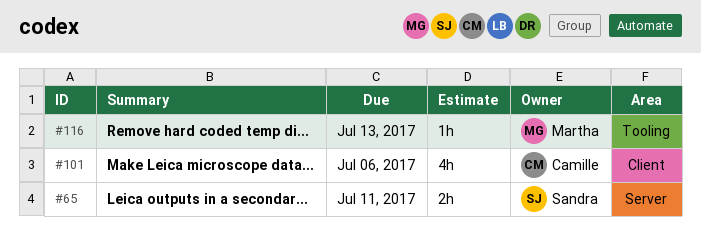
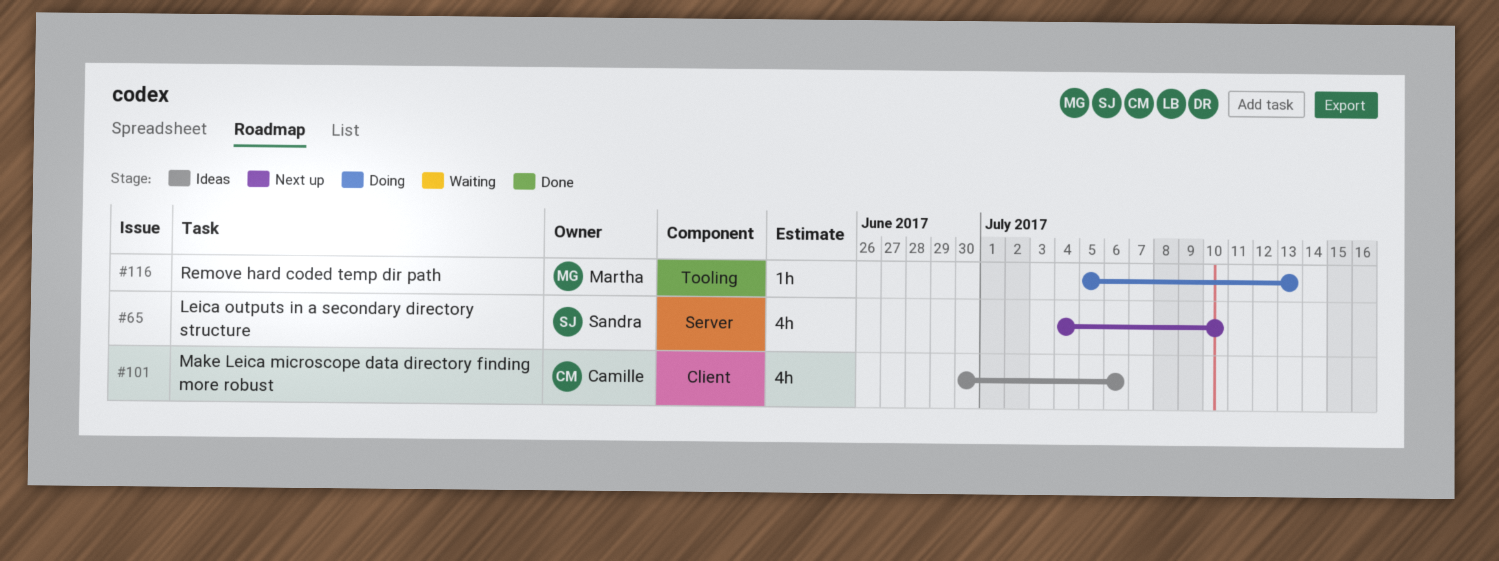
#65, estimate: 2h -> 4h
#65, due: Jul 11 -> Jul 10

